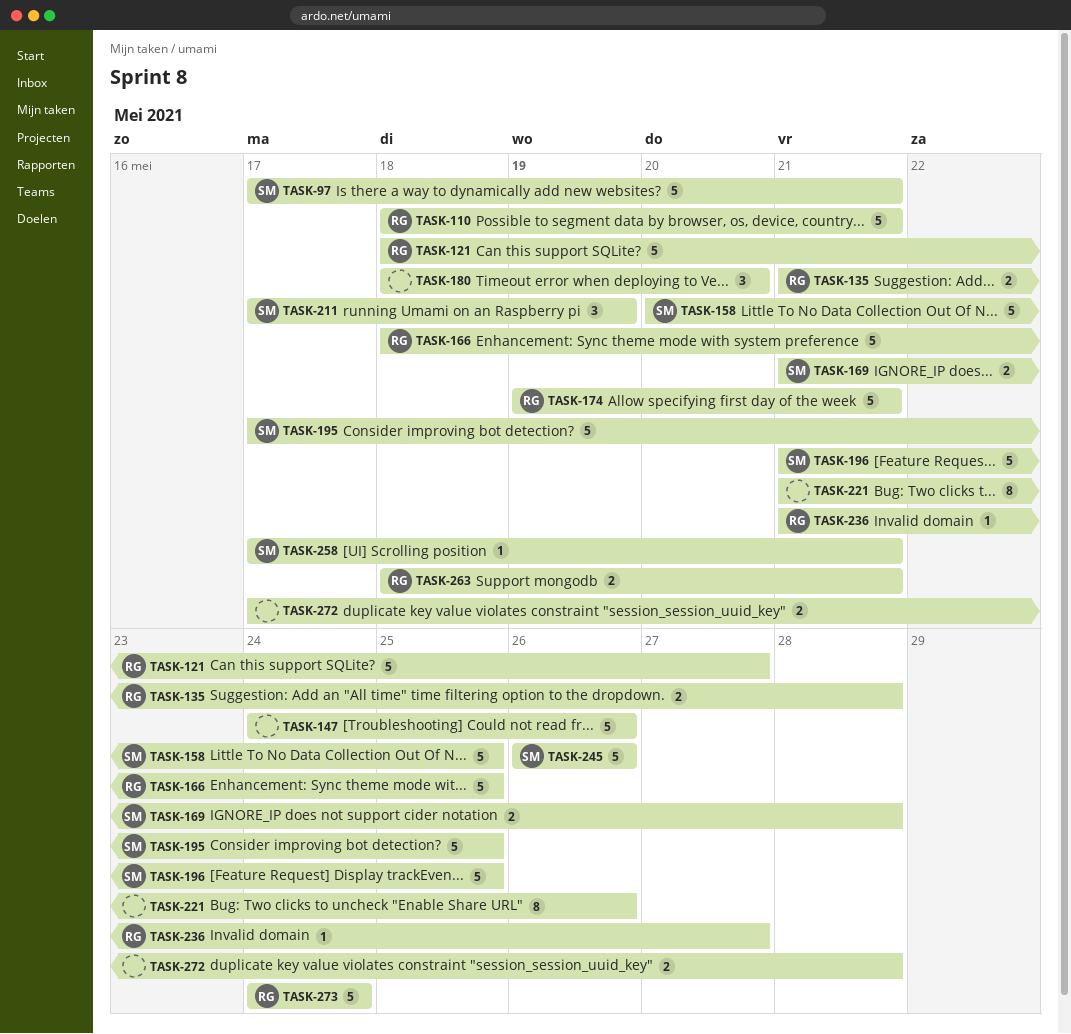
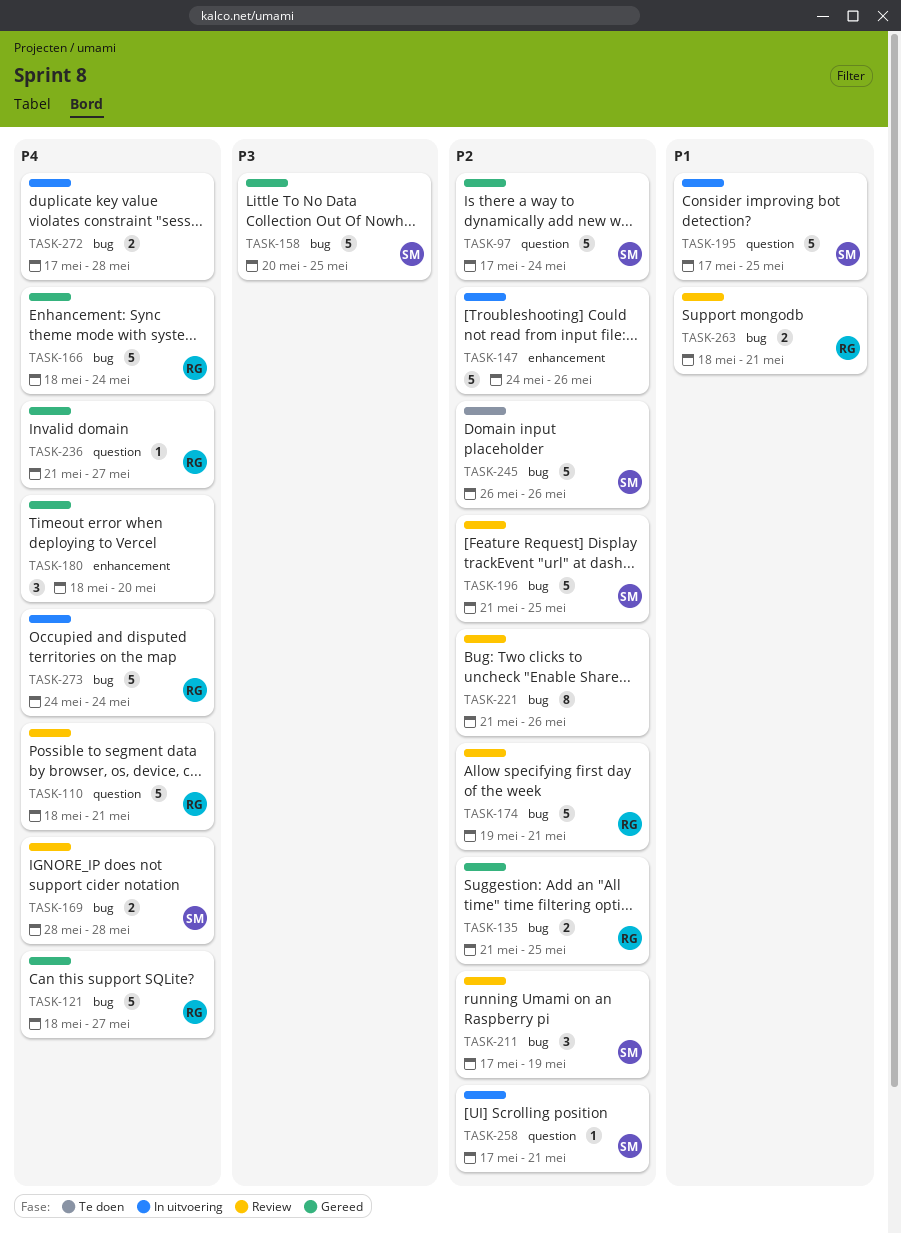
TASK-97, due: May 21 -> May 24
TASK-135, due: May 28 -> May 25
TASK-166, due: May 25 -> May 24
TASK-169, start: May 21 -> May 28

